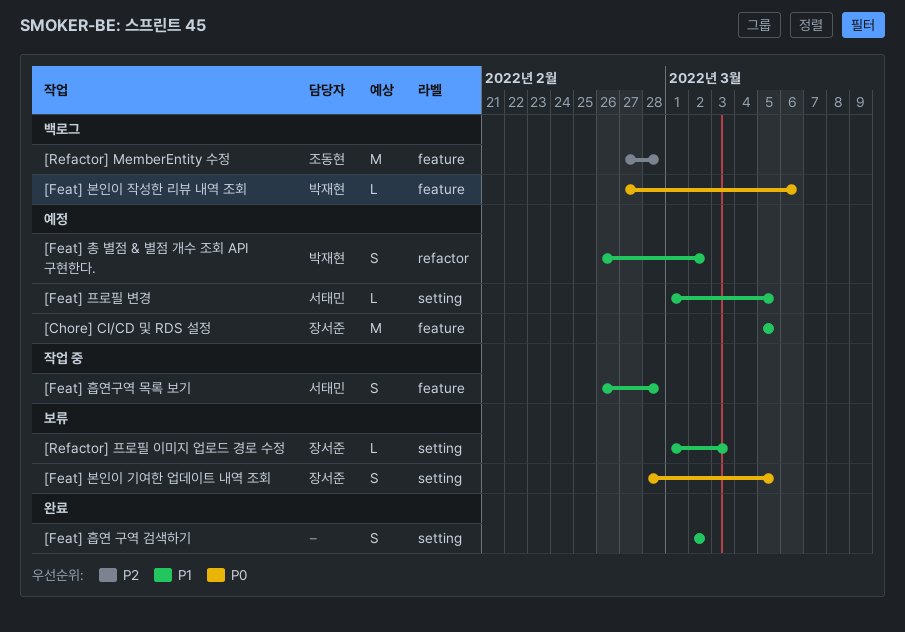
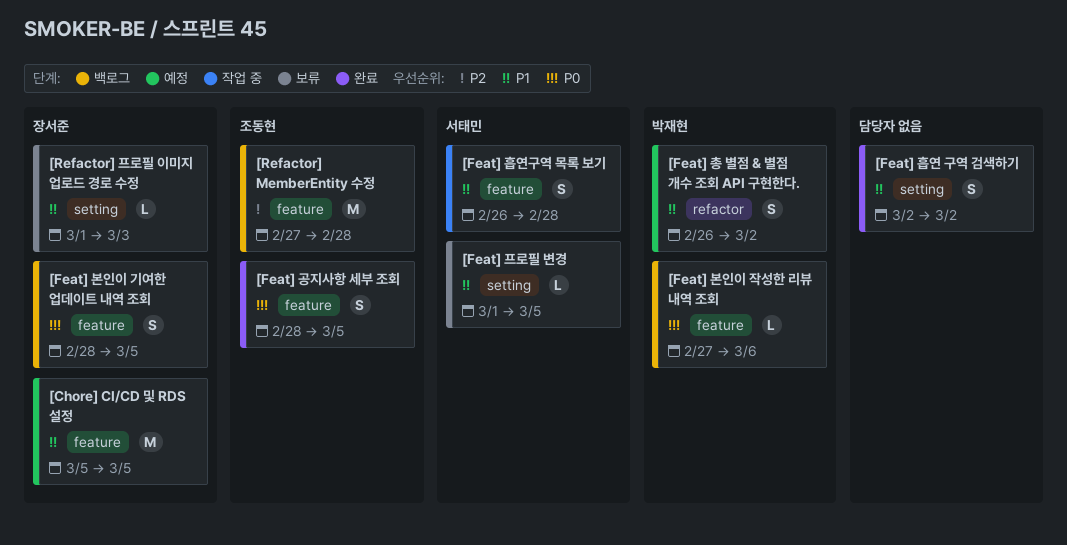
[Feat] 공지사항 세부 조회: none -> present
[Feat] 본인이 기여한 업데이트 내역 조회, status: 보류 -> 백로그
[Feat] 본인이 기여한 업데이트 내역 조회, label: setting -> feature
[Feat] 프로필 변경, status: 예정 -> 보류

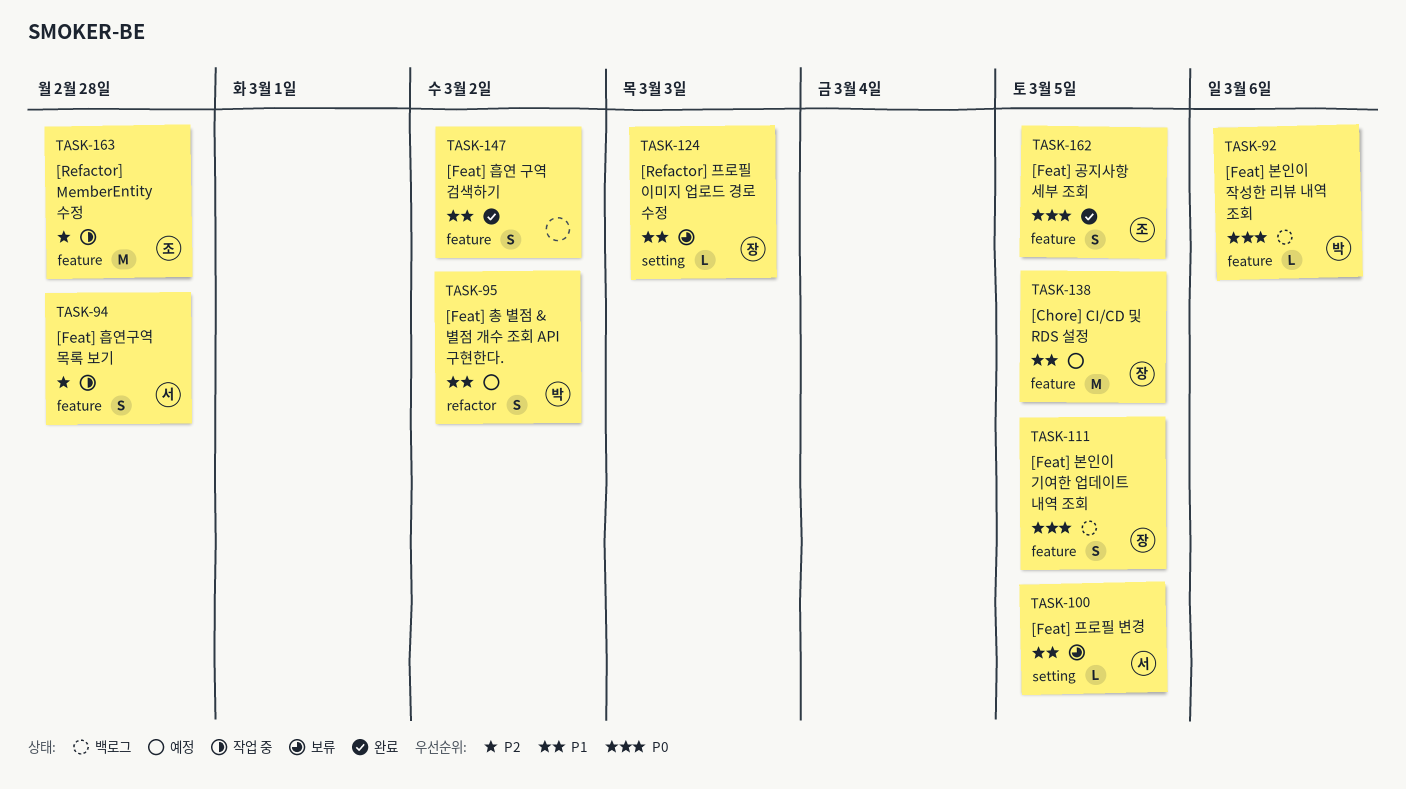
[Feat] 흡연 구역 검색하기, label: setting -> feature
[Feat] 흡연구역 목록 보기, priority: P1 -> P2
[Refactor] MemberEntity 수정, status: 백로그 -> 작업 중

